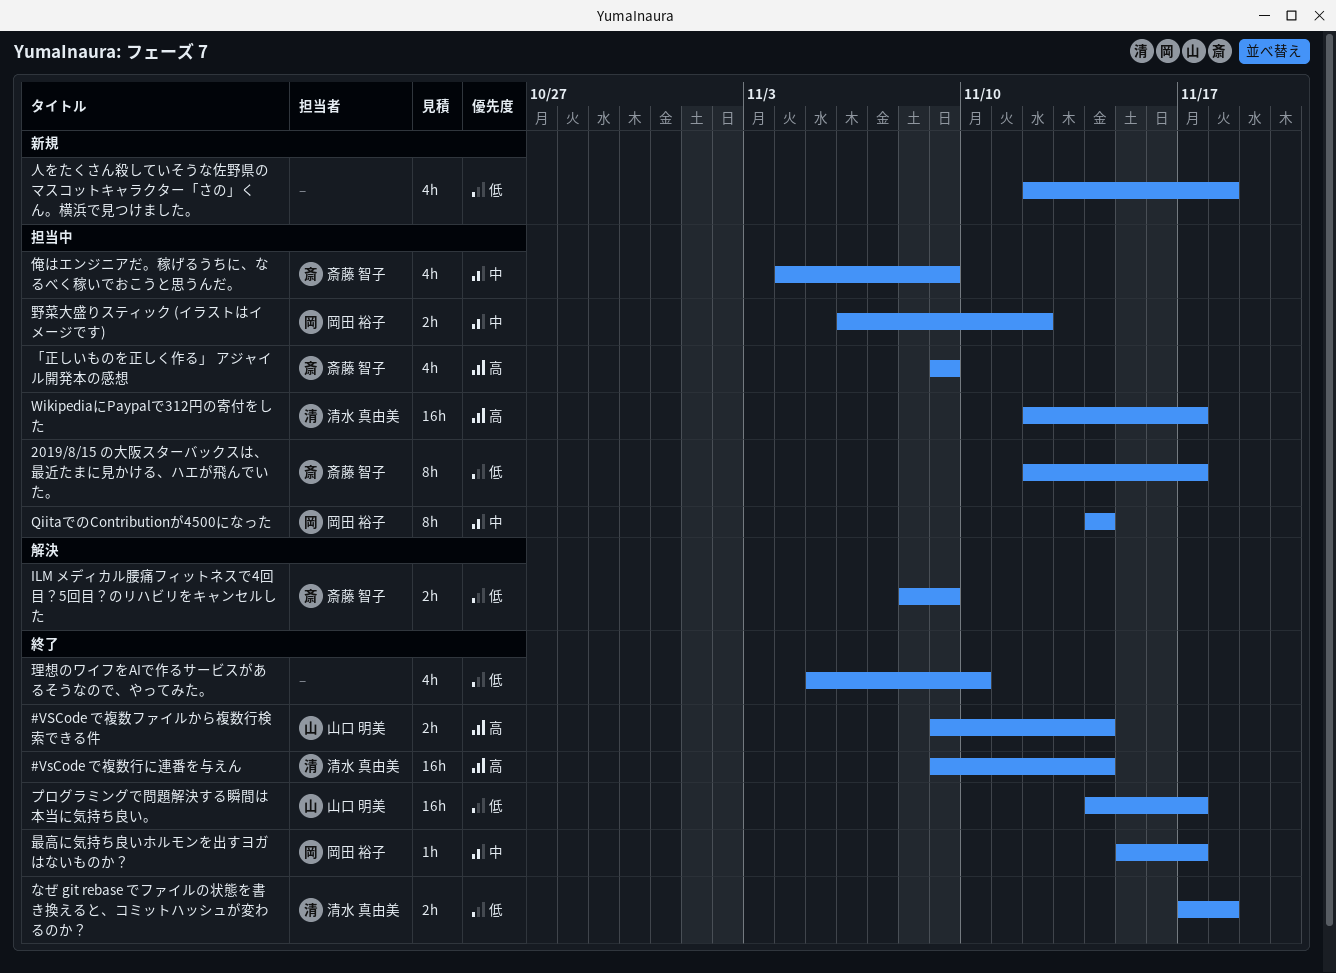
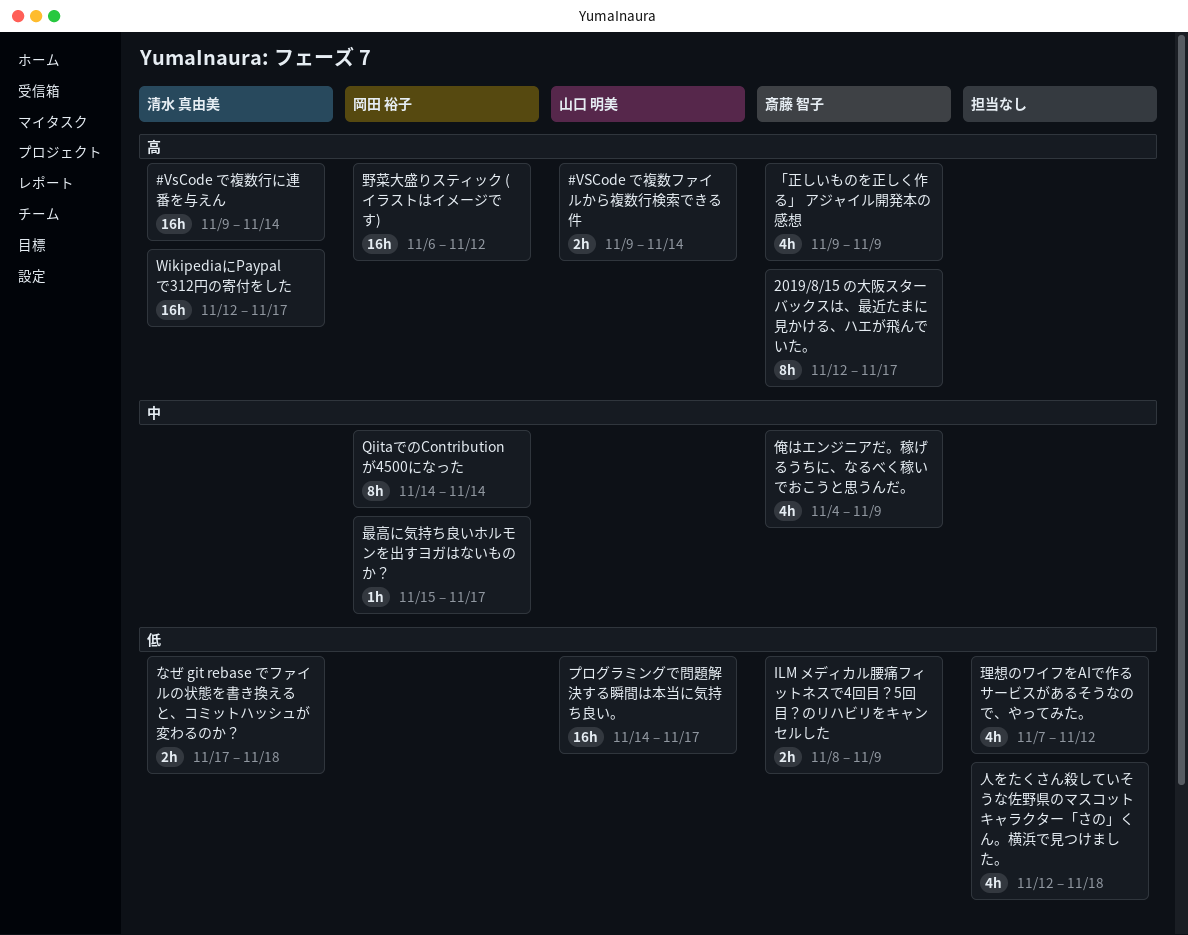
2019/8/15 の大阪スターバックスは、最近たまに見かける、ハエが飛んでいた。, priority: 低 -> 高
理想のワイフをAIで作るサービスがあるそうなので、やってみた。, start: Nov 5 -> Nov 7
理想のワイフをAIで作るサービスがあるそうなので、やってみた。, due: Nov 10 -> Nov 12
野菜大盛りスティック (イラストはイメージです), priority: 中 -> 高
野菜大盛りスティック (イラストはイメージです), estimate: 2h -> 16h

